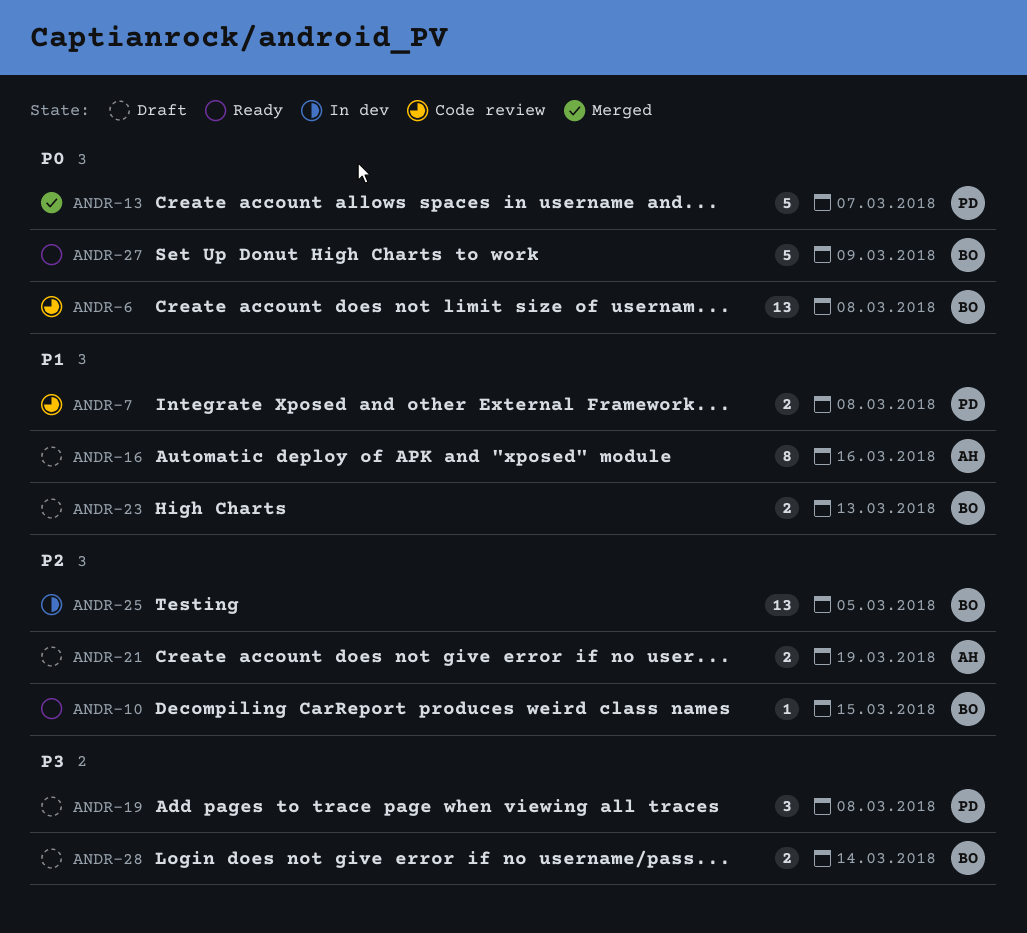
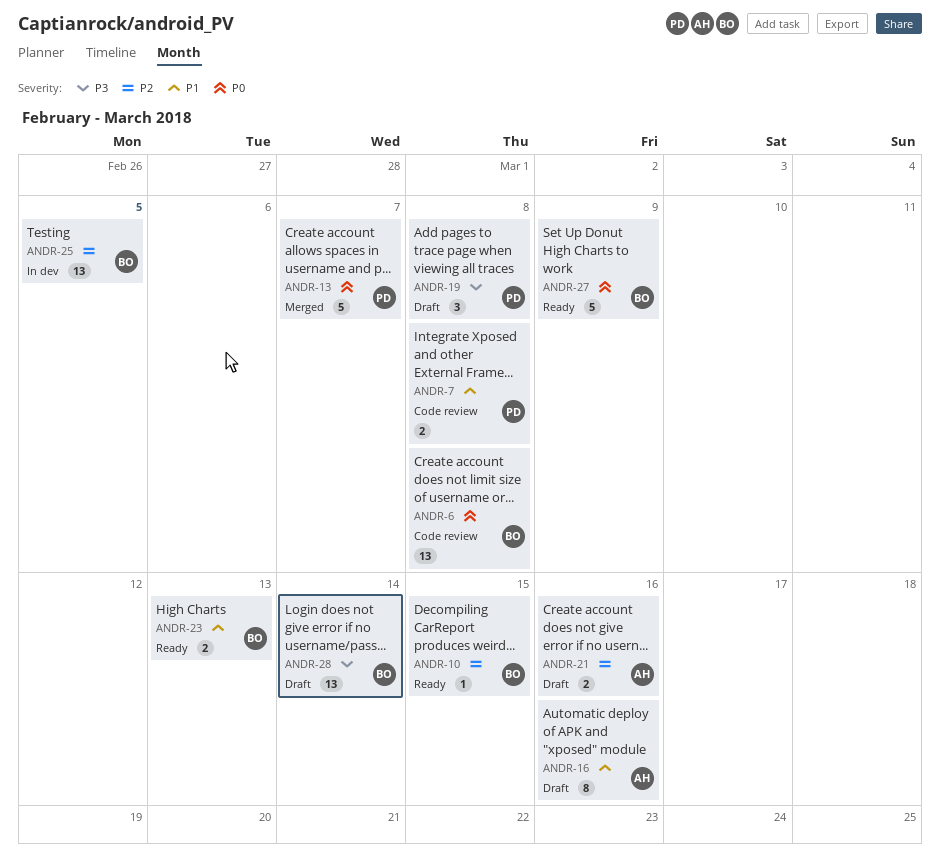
ANDR-21, due: Mar 19 -> Mar 16
ANDR-23, status: Draft -> Ready
ANDR-28, estimate: 2 -> 13

